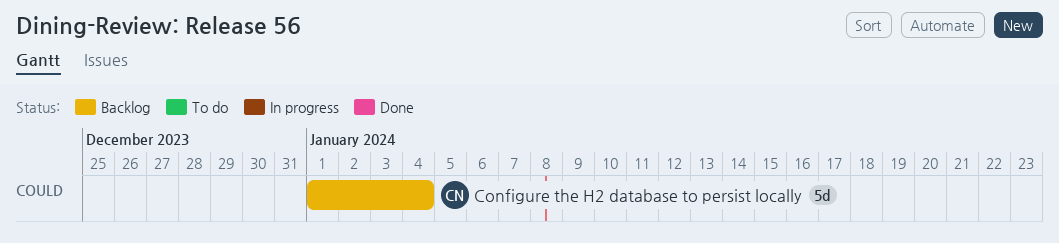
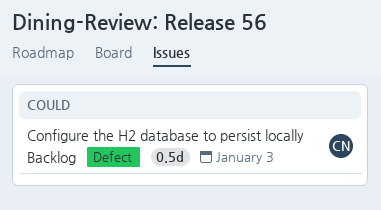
Configure the H2 database to persist locally, estimate: 5d -> 0.5d
Configure the H2 database to persist locally, due: Jan 4 -> Jan 3

